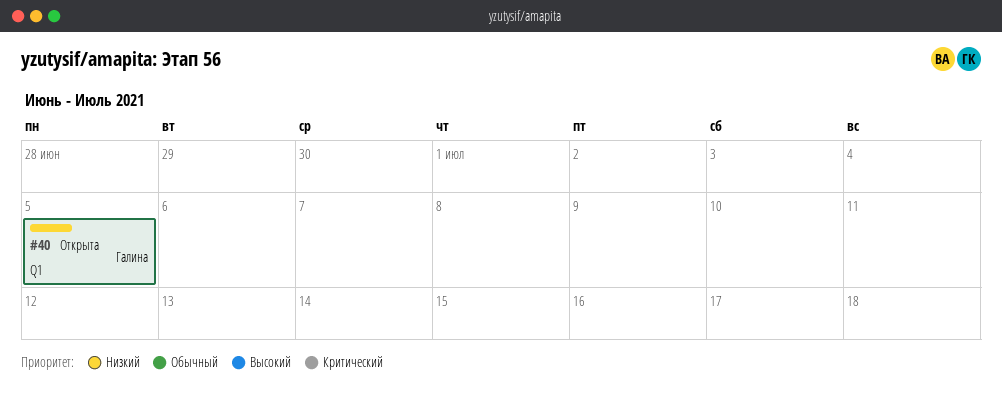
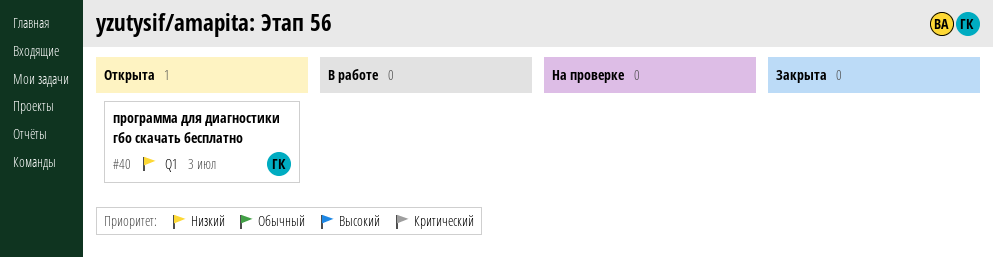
#40, due: Jul 5 -> Jul 3

